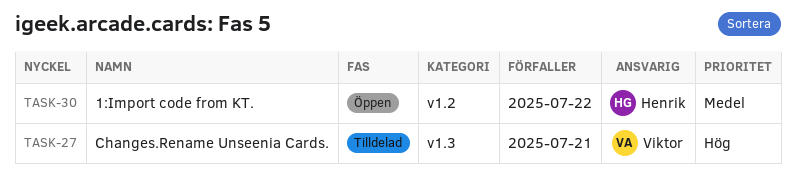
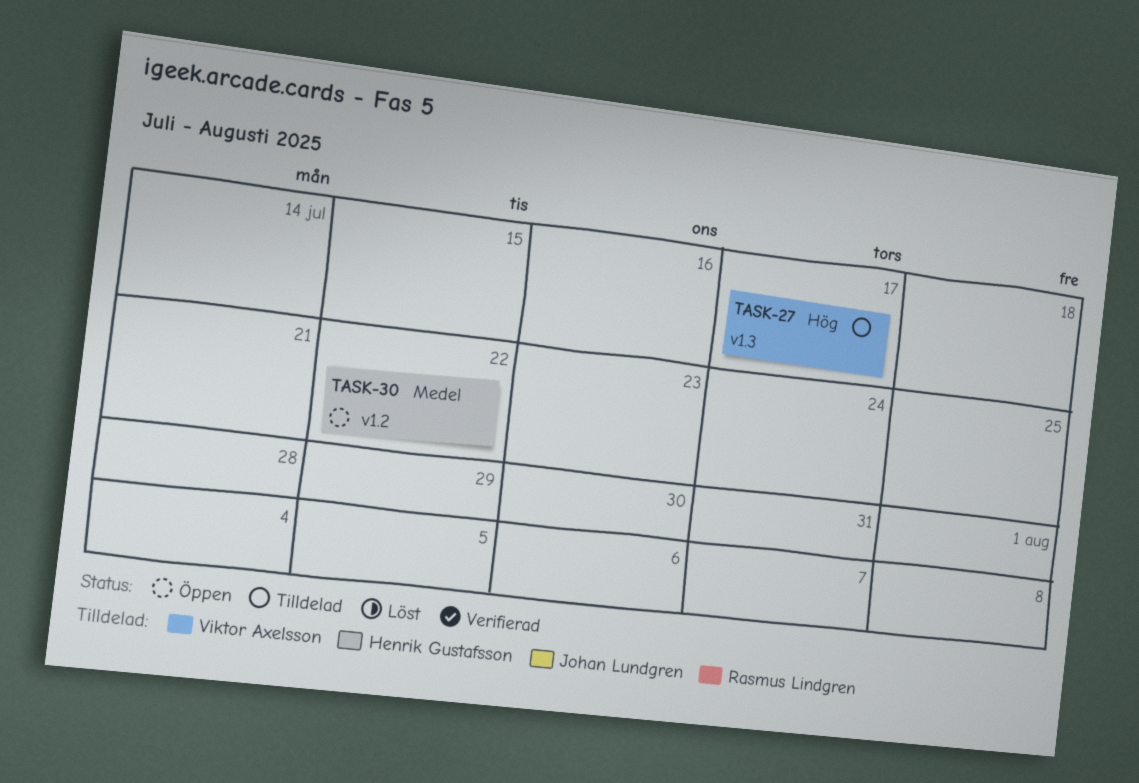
TASK-27, due: Jul 21 -> Jul 17

